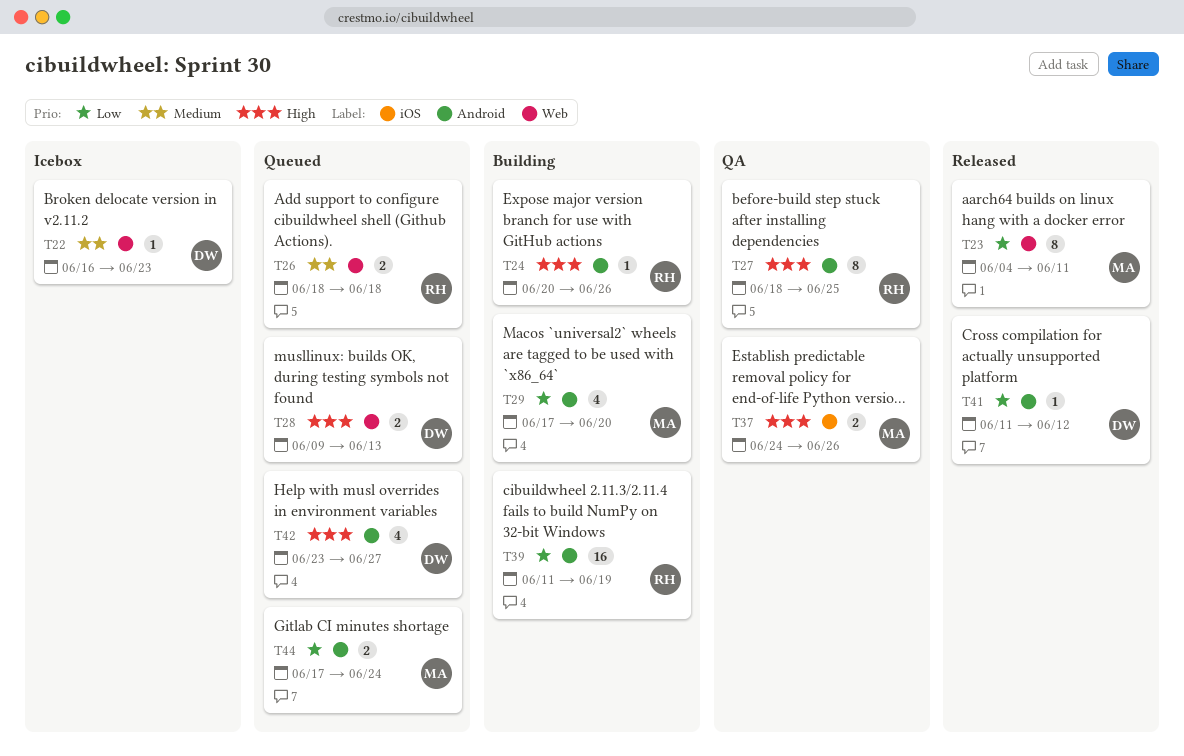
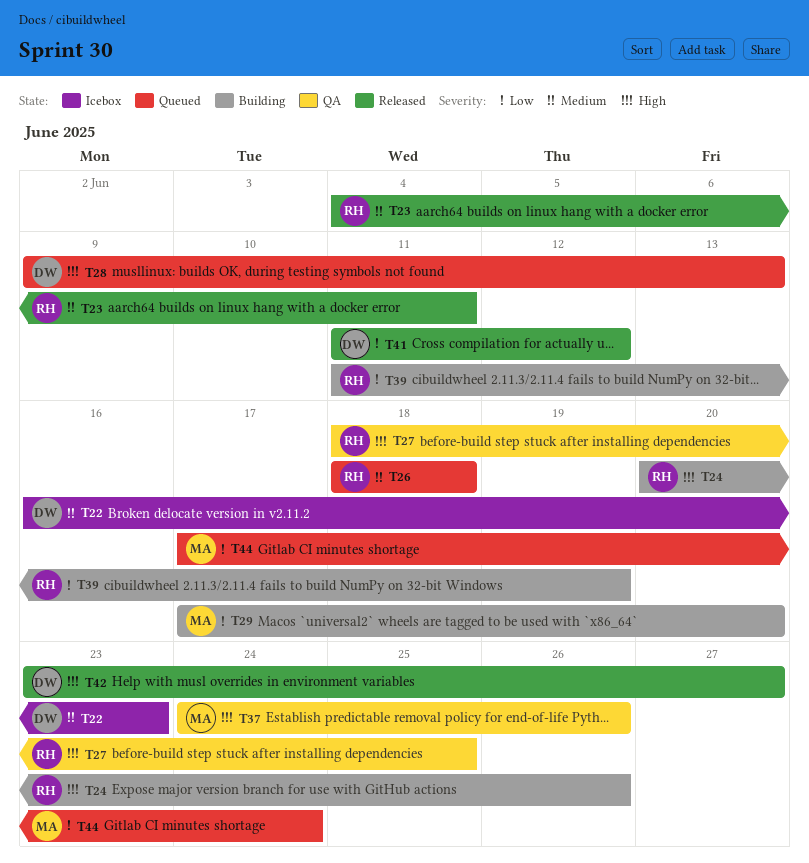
T23, owner: MA -> RH
T23, priority: Low -> Medium
T42, status: Queued -> Released

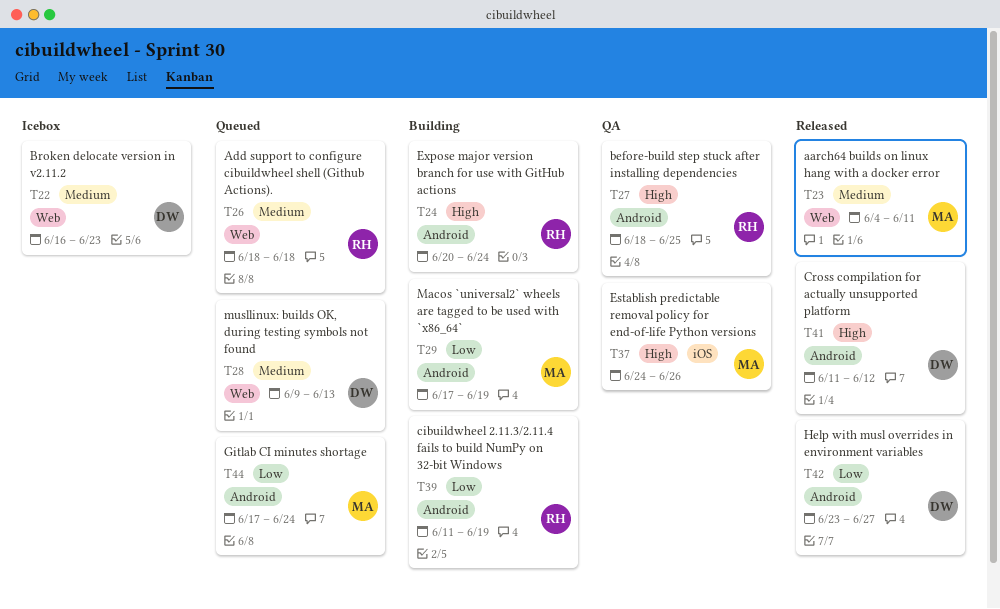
T23, owner: RH -> MA
T24, due: Jun 26 -> Jun 24
T28, priority: High -> Medium
T29, due: Jun 20 -> Jun 19
T41, priority: Low -> High
T42, priority: High -> Low

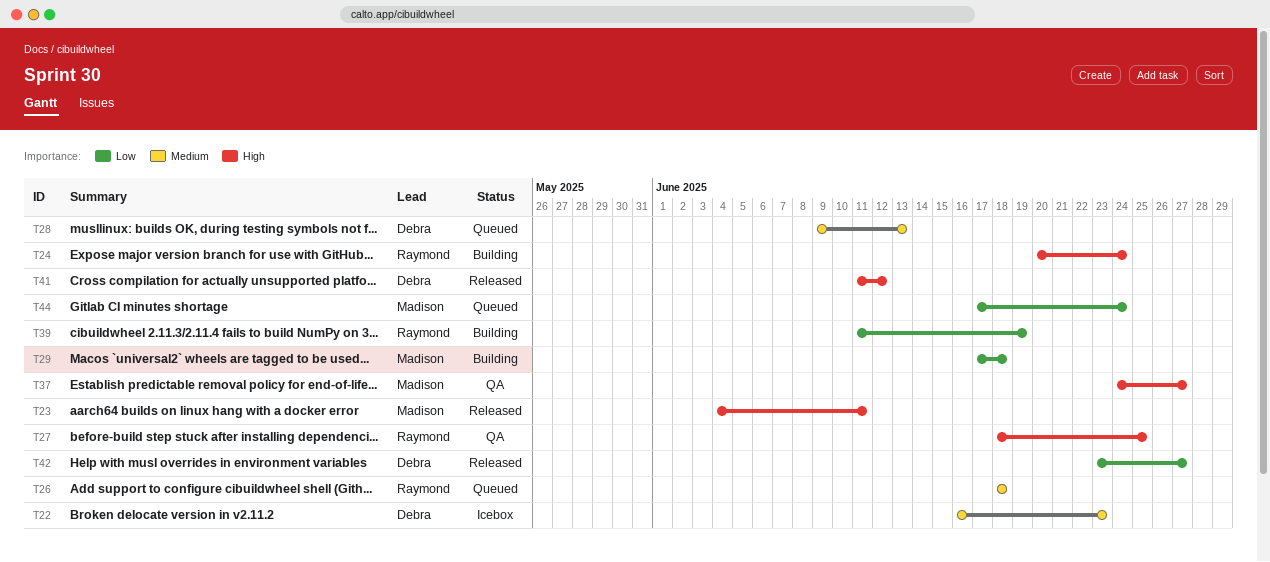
T23, priority: Medium -> High
T29, due: Jun 19 -> Jun 18
T37, due: Jun 26 -> Jun 27

